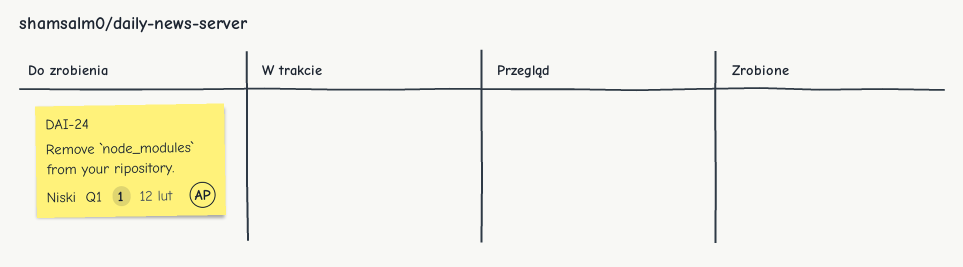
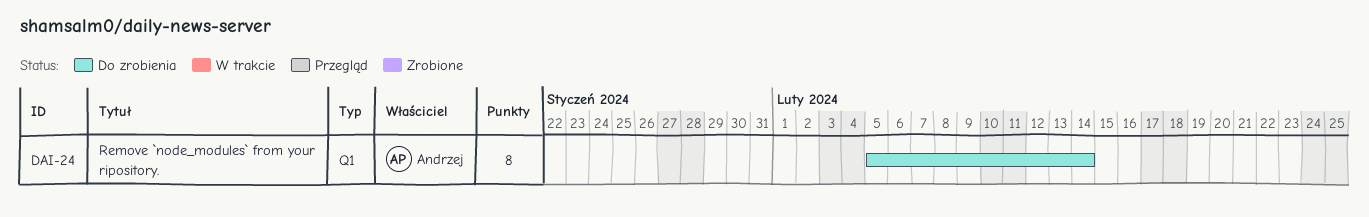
DAI-24, estimate: 1 -> 8
DAI-24, due: Feb 12 -> Feb 14

